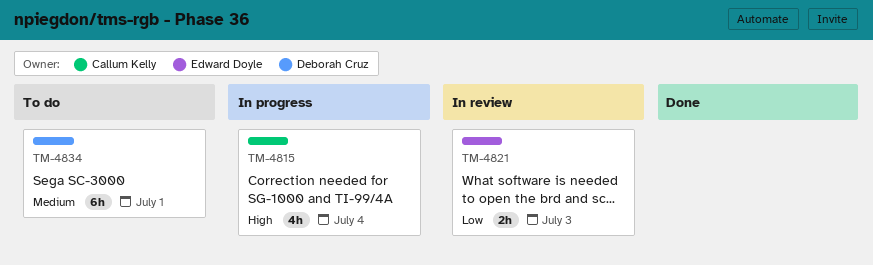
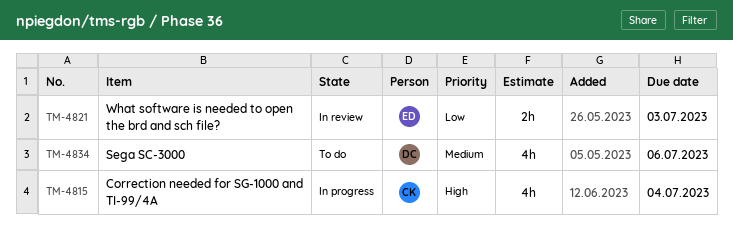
TM-4834, estimate: 6h -> 4h
TM-4834, due: Jul 1 -> Jul 6

